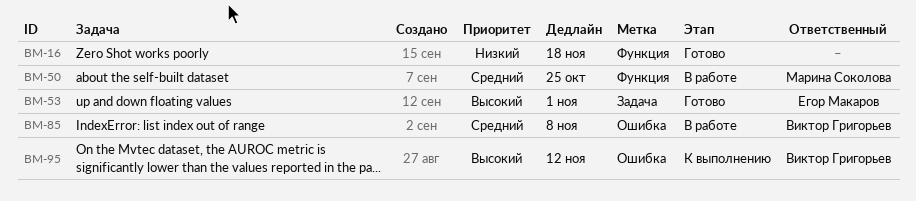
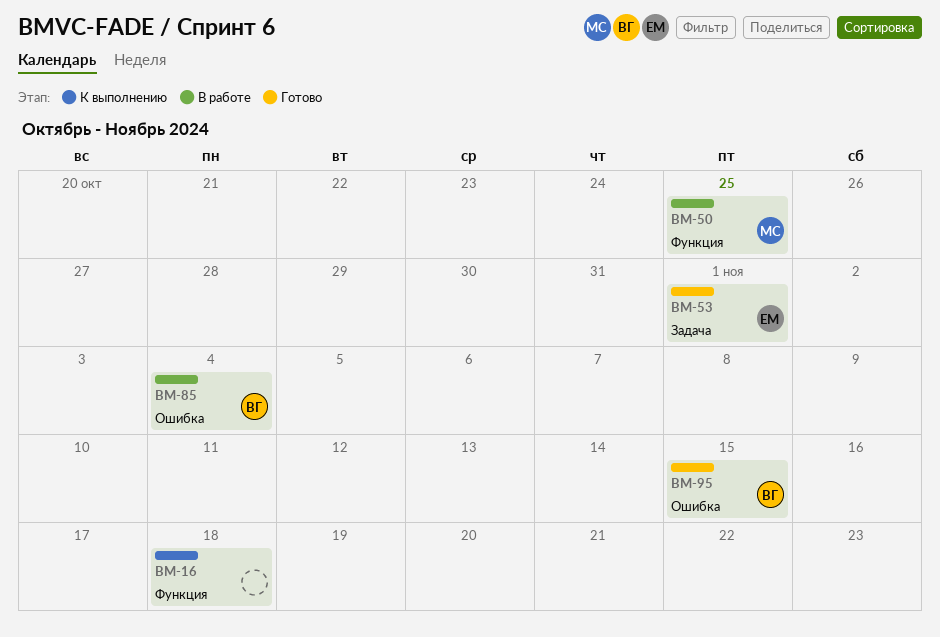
BM-16, status: Готово -> К выполнению
BM-85, due: Nov 8 -> Nov 4
BM-95, status: К выполнению -> Готово
BM-95, due: Nov 12 -> Nov 15

